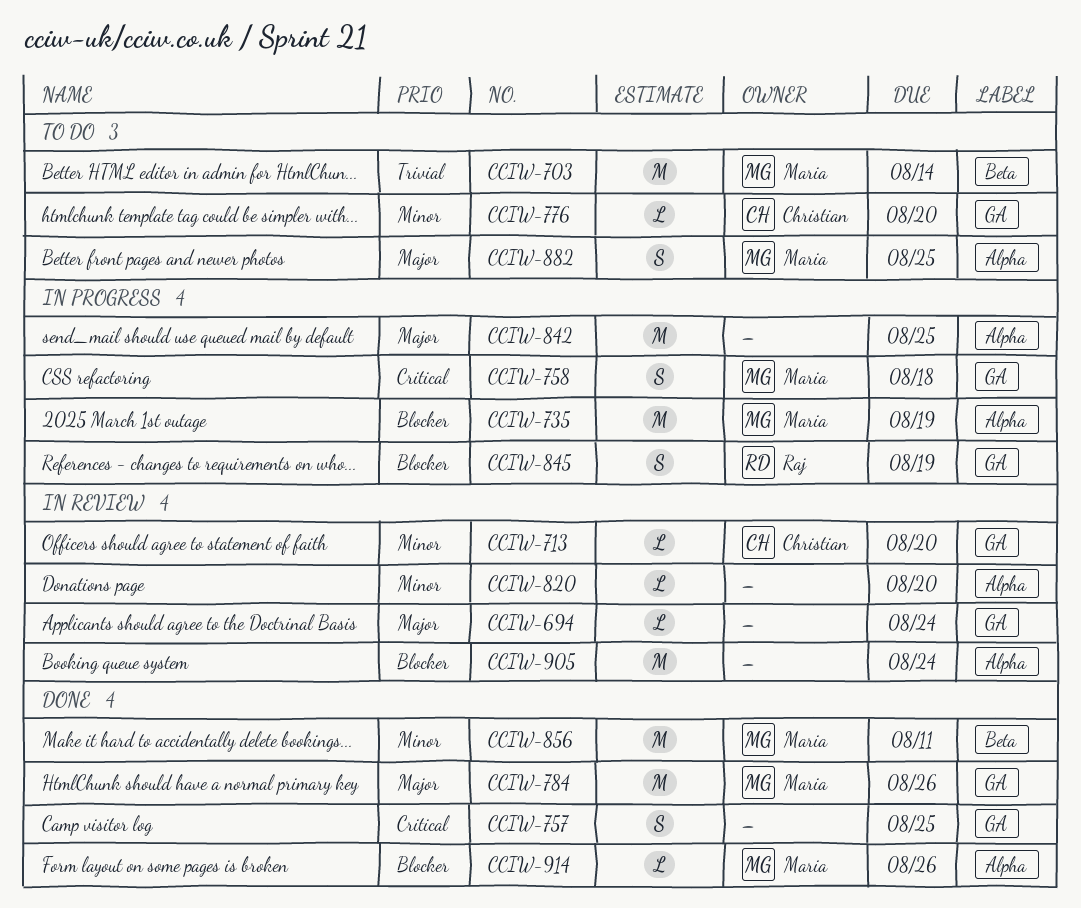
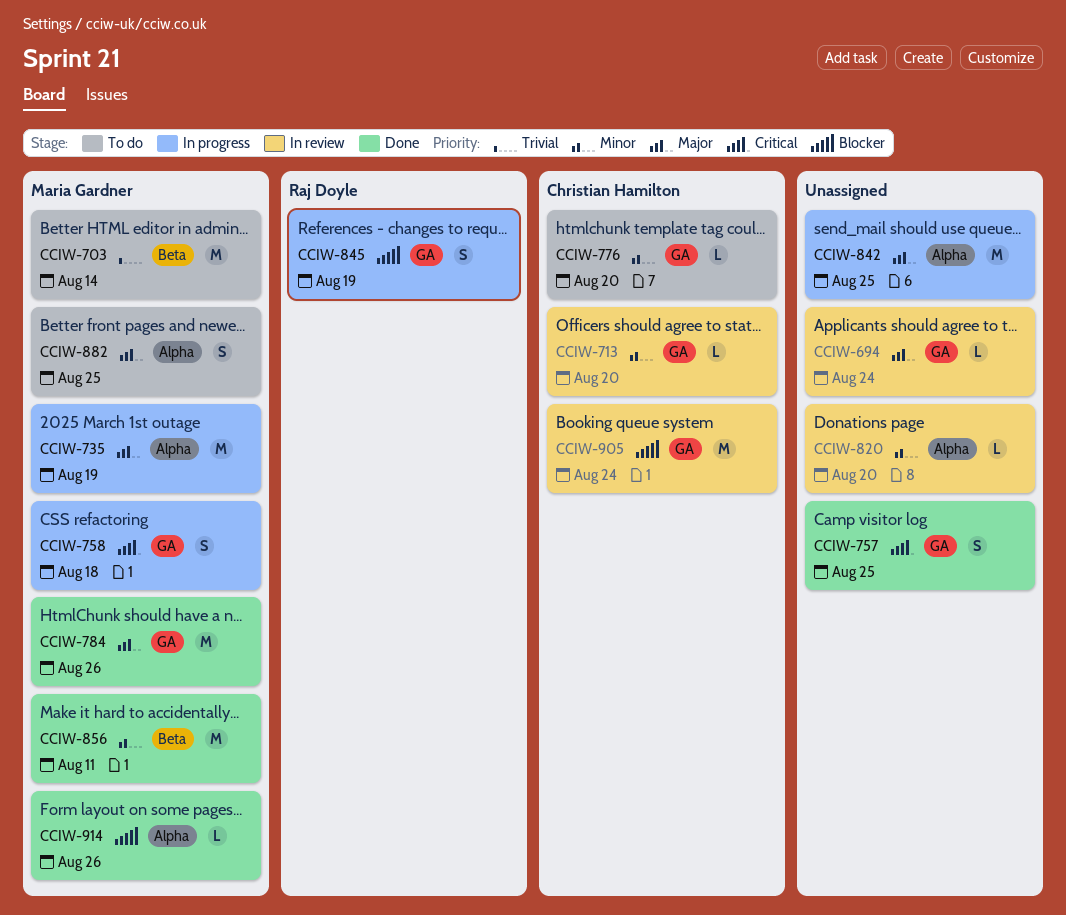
CCIW-735, priority: Blocker -> Major
CCIW-905, owner: none -> Christian Hamilton
CCIW-905, label: Alpha -> GA

